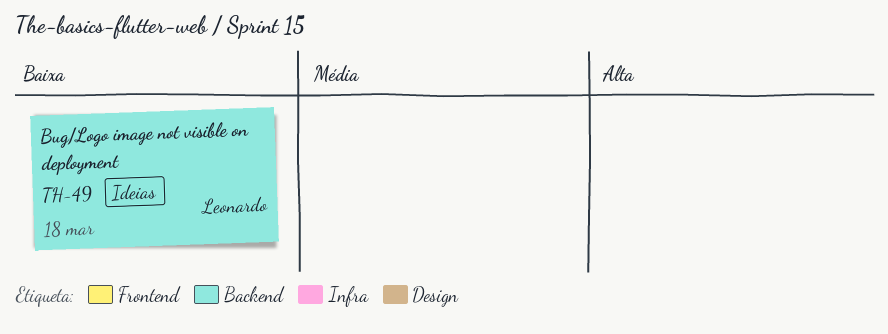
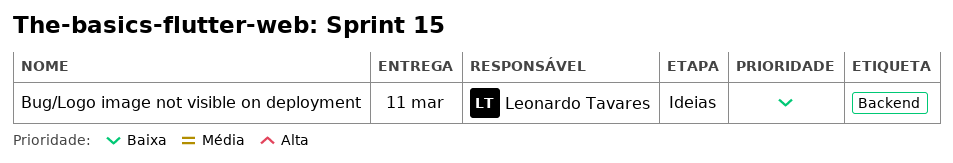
Bug/Logo image not visible on deployment, due: Mar 18 -> Mar 11

